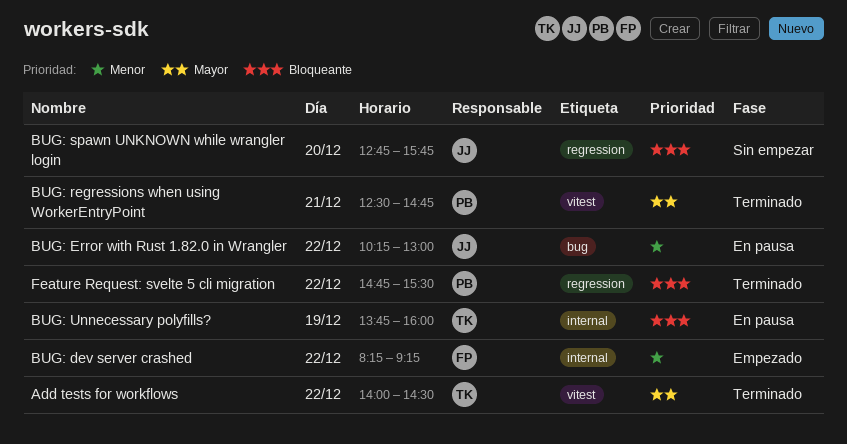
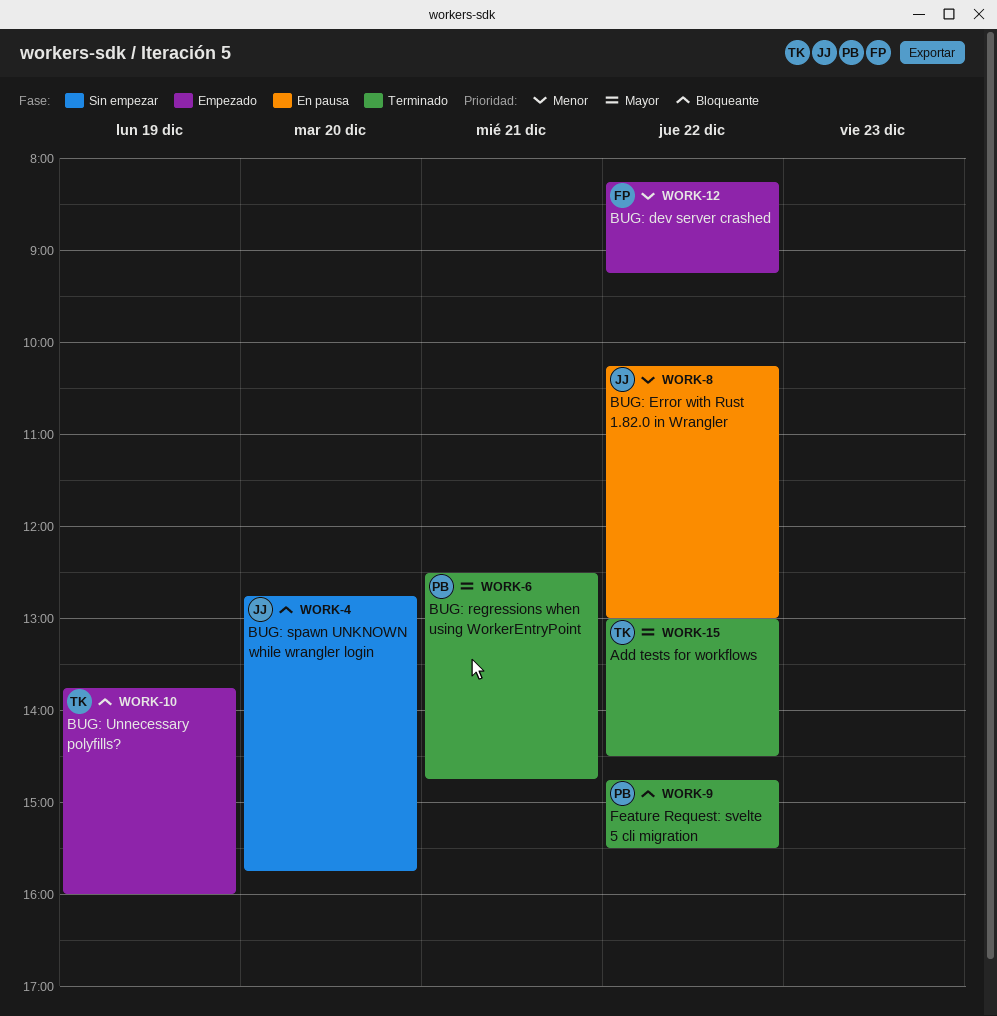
Add tests for workflows, begins: 14:00 -> 13:00
BUG: Unnecessary polyfills?, status: En pausa -> Empezado

